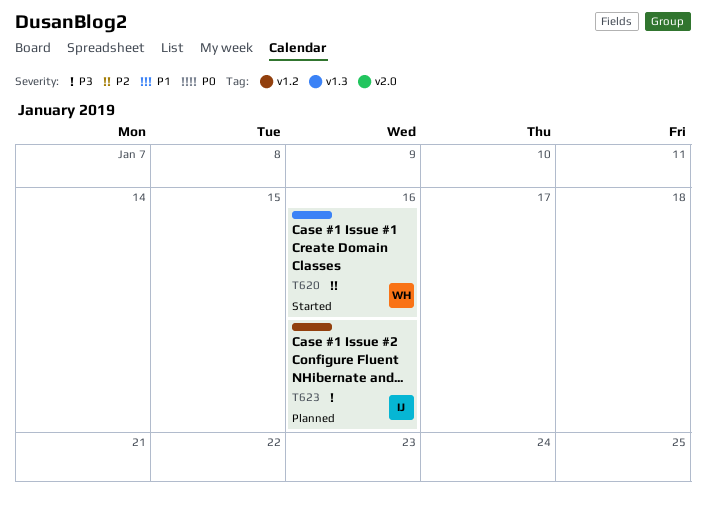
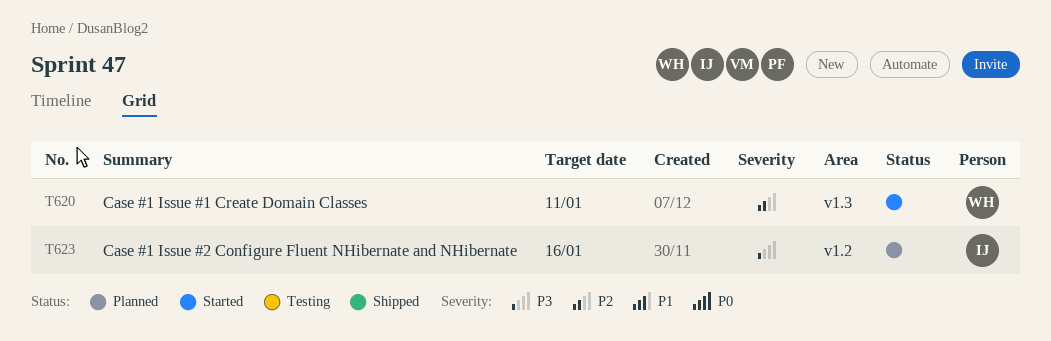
T620, due: Jan 16 -> Jan 11

